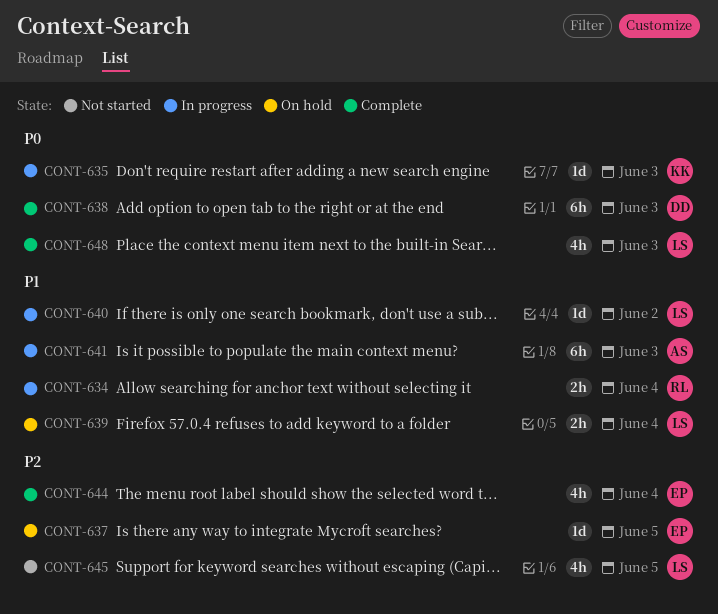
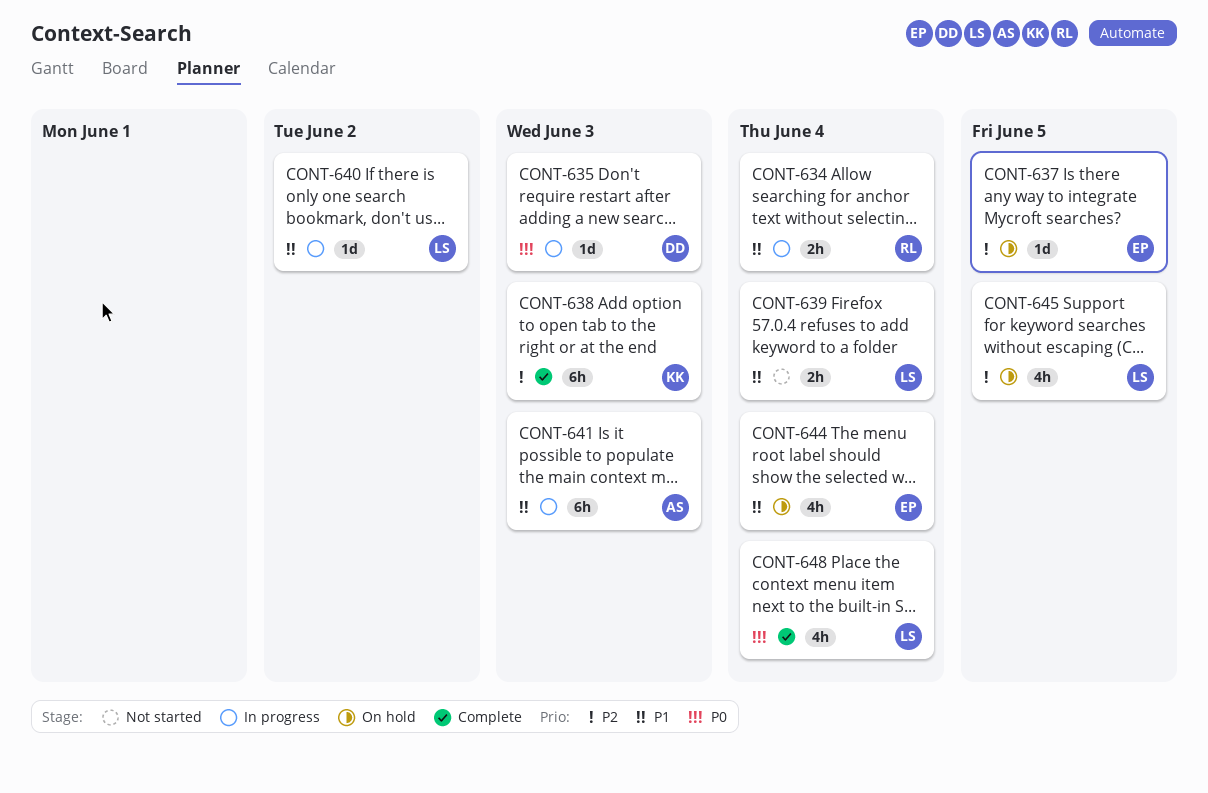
CONT-635, owner: KK -> DD
CONT-638, owner: DD -> KK
CONT-638, priority: P0 -> P2
CONT-639, status: On hold -> Not started
CONT-644, status: Complete -> On hold
CONT-644, priority: P2 -> P1
CONT-645, status: Not started -> On hold
CONT-648, due: Jun 3 -> Jun 4

